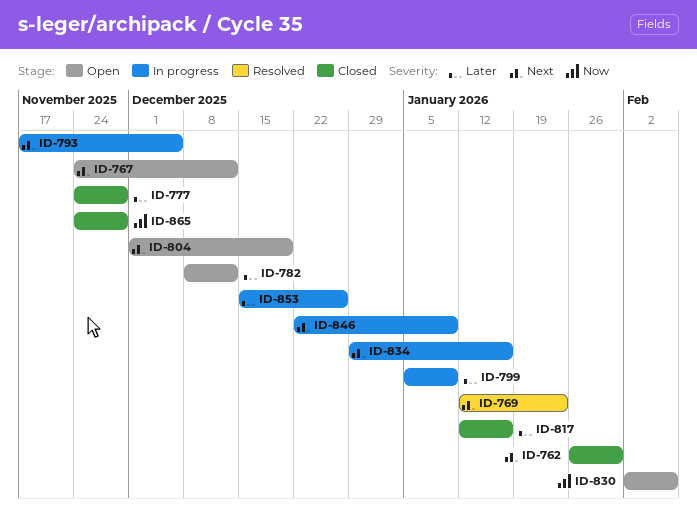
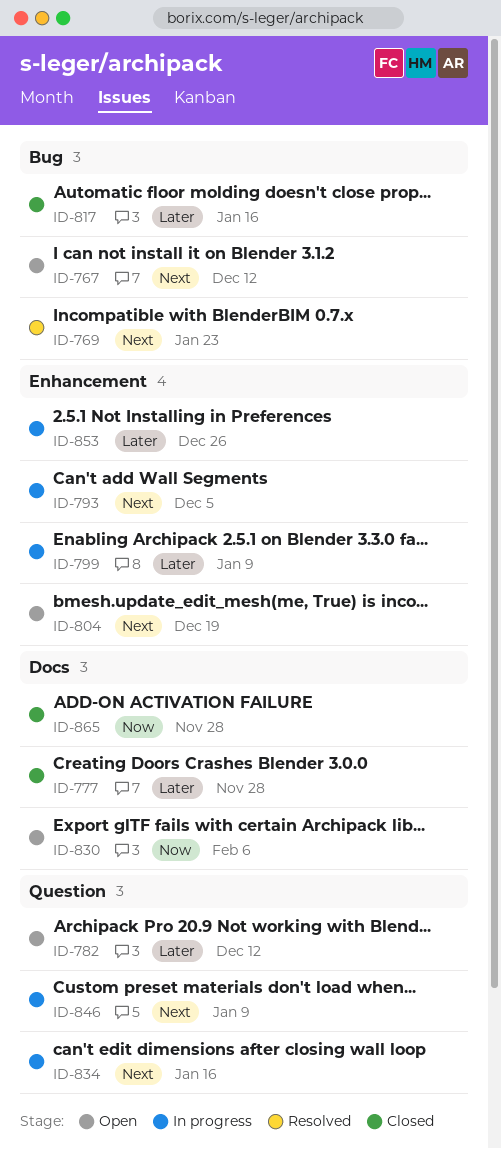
ID-762: present -> none

